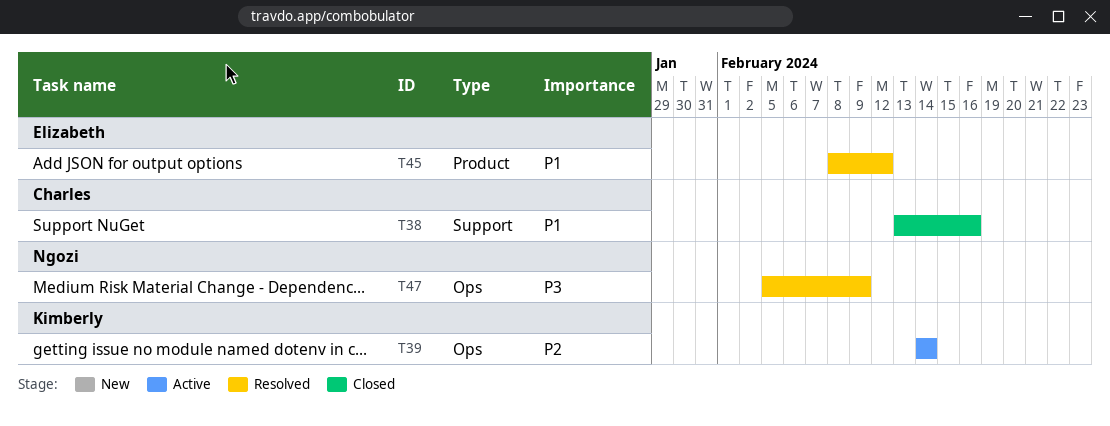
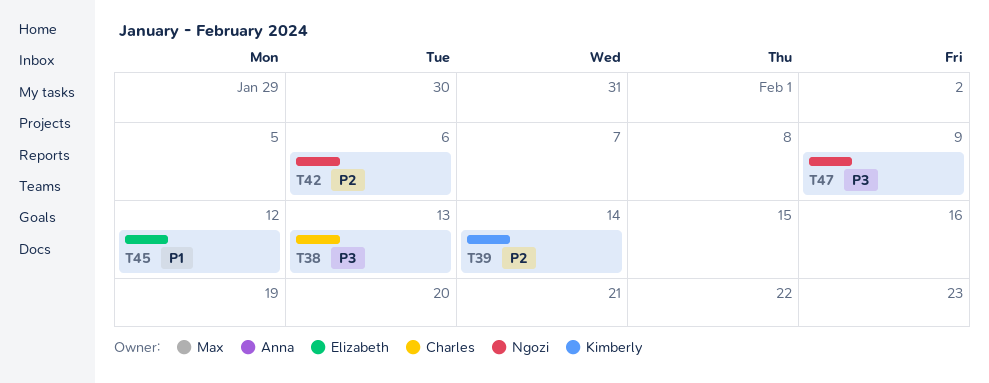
T38, priority: P1 -> P3
T38, due: Feb 16 -> Feb 13
T42: none -> present

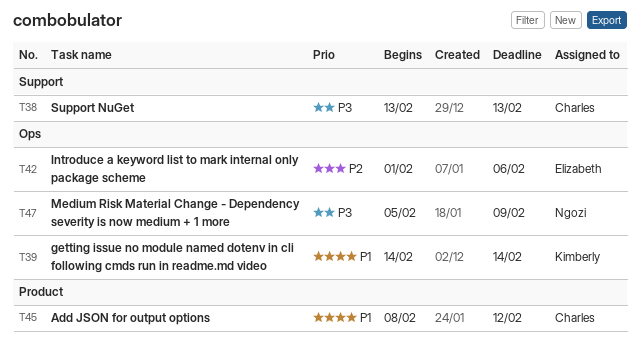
T39, priority: P2 -> P1
T42, owner: Ngozi -> Elizabeth
T45, owner: Elizabeth -> Charles

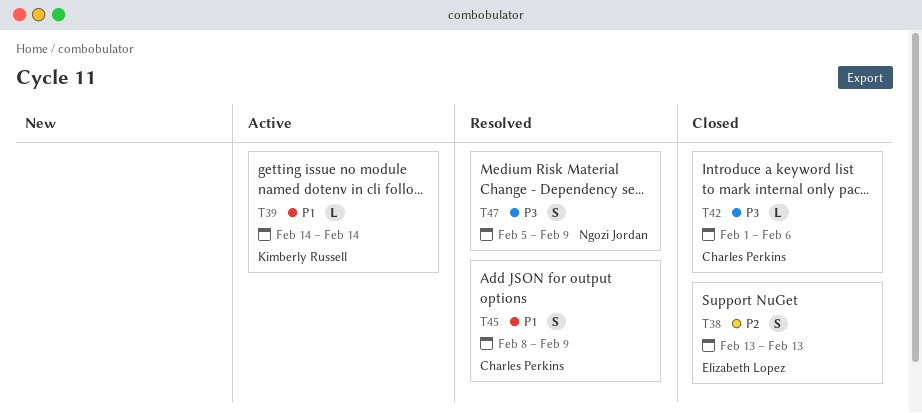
T38, owner: Charles Perkins -> Elizabeth Lopez
T38, priority: P3 -> P2
T42, owner: Elizabeth Lopez -> Charles Perkins
T42, priority: P2 -> P3
T45, due: Feb 12 -> Feb 9

